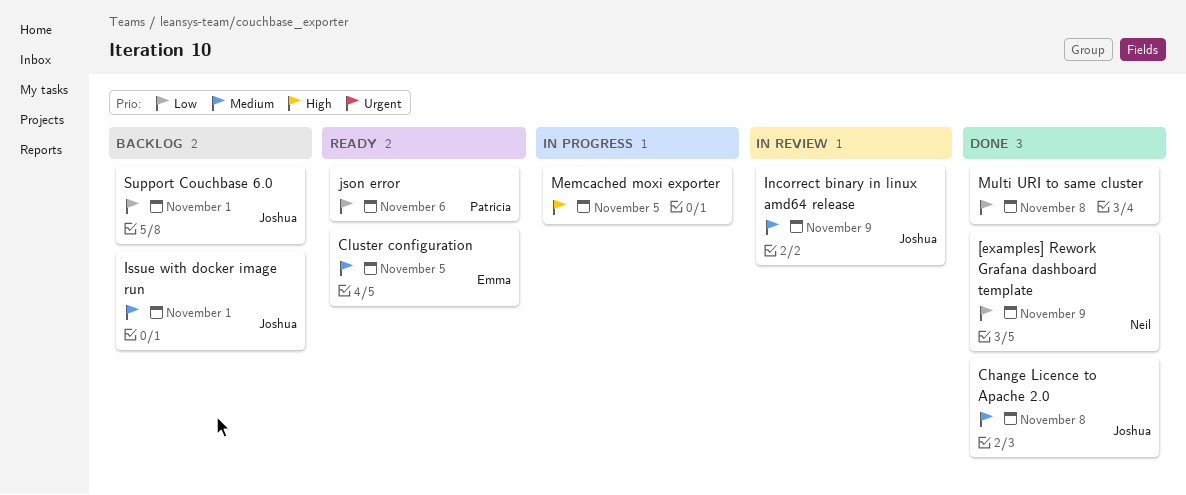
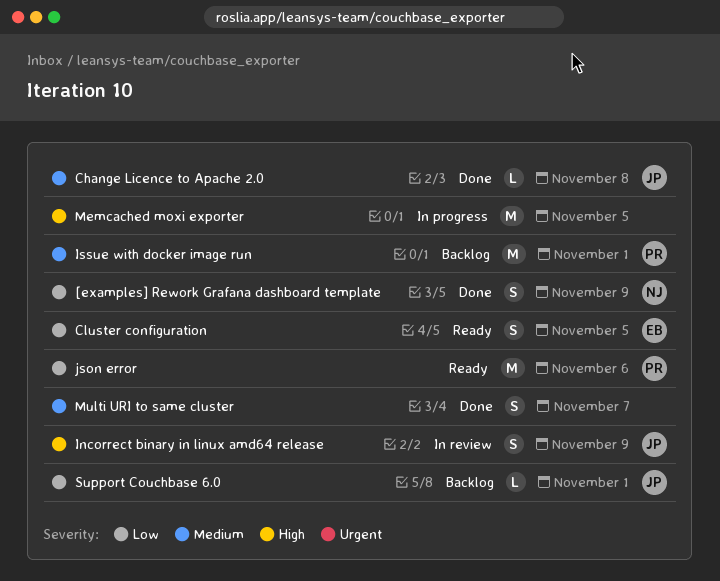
Cluster configuration, priority: Medium -> Low
Incorrect binary in linux amd64 release, priority: Medium -> High
Issue with docker image run, owner: Joshua -> Patricia
Multi URI to same cluster, priority: Low -> Medium
Multi URI to same cluster, due: Nov 8 -> Nov 7

